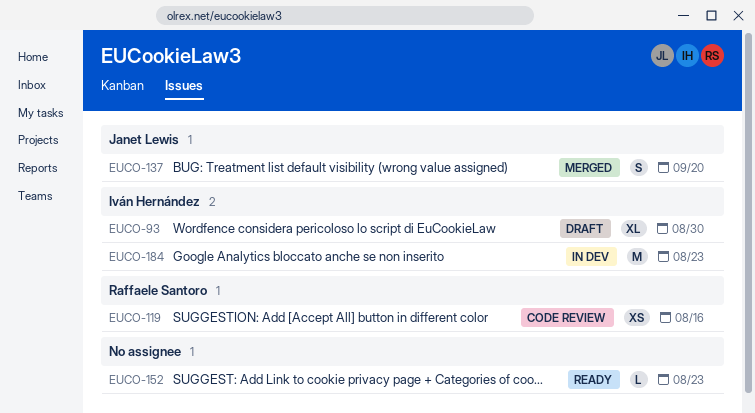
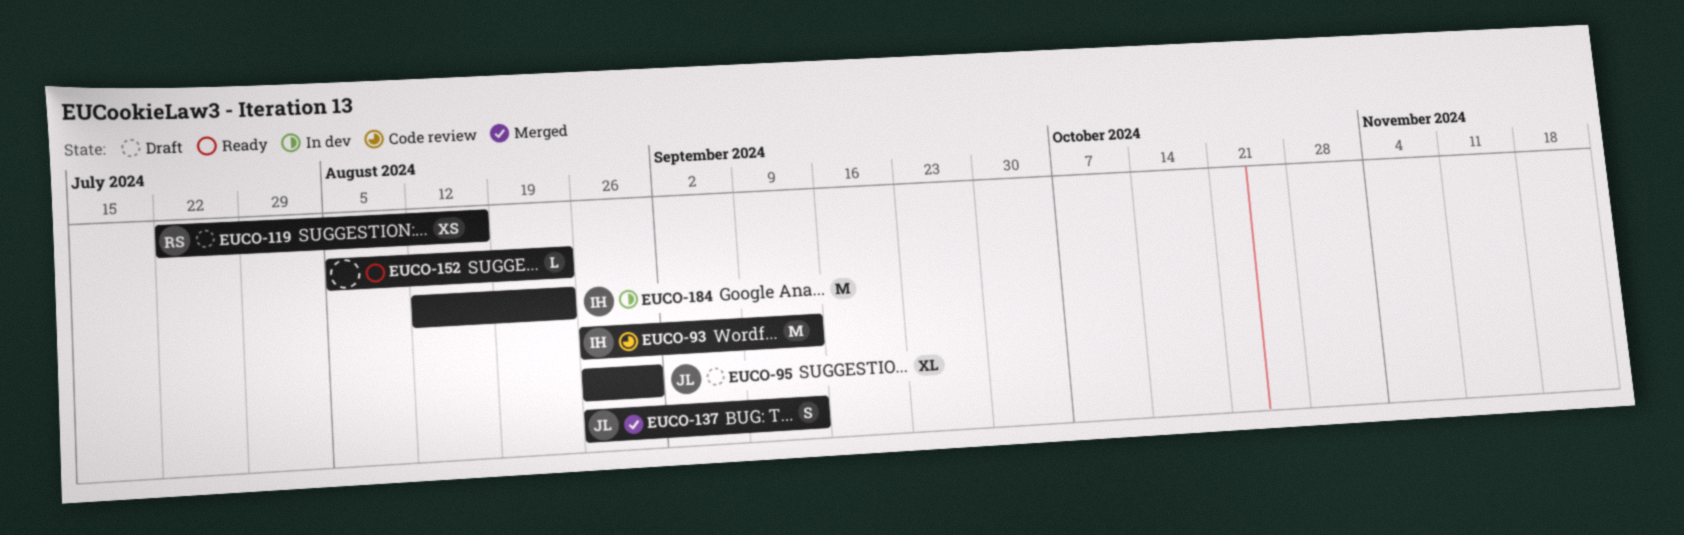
EUCO-93, status: Draft -> Code review
EUCO-93, estimate: XL -> M
EUCO-93, due: Aug 30 -> Sep 13
EUCO-95: none -> present
EUCO-119, status: Code review -> Draft
EUCO-137, due: Sep 20 -> Sep 13

